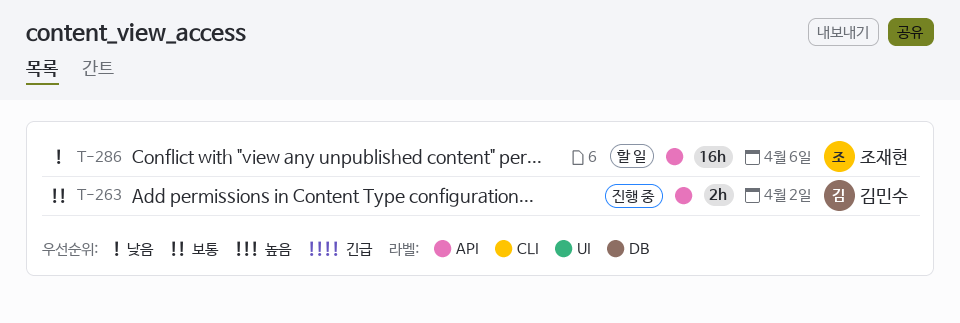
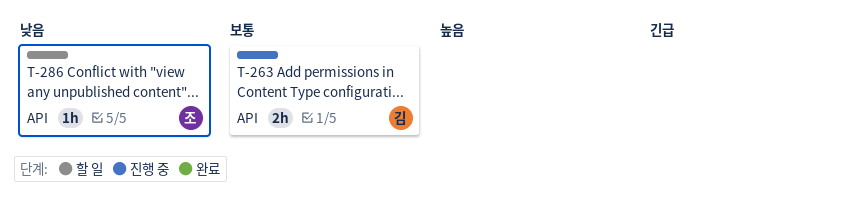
T-286, estimate: 16h -> 1h

